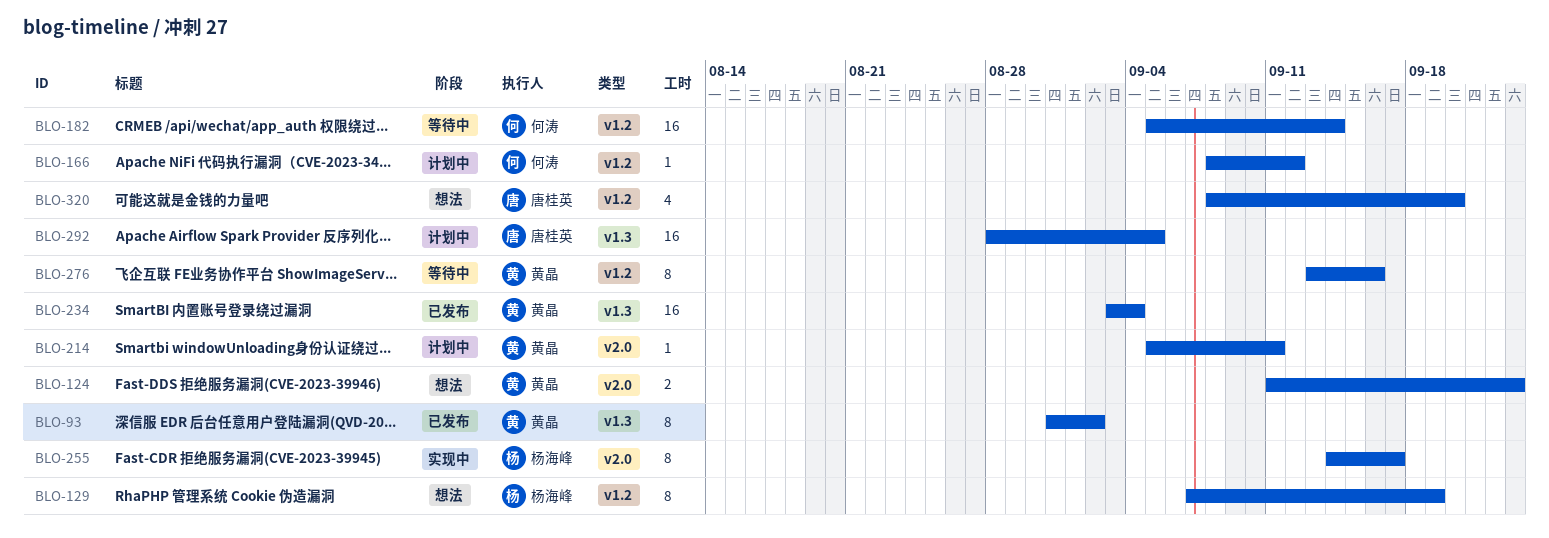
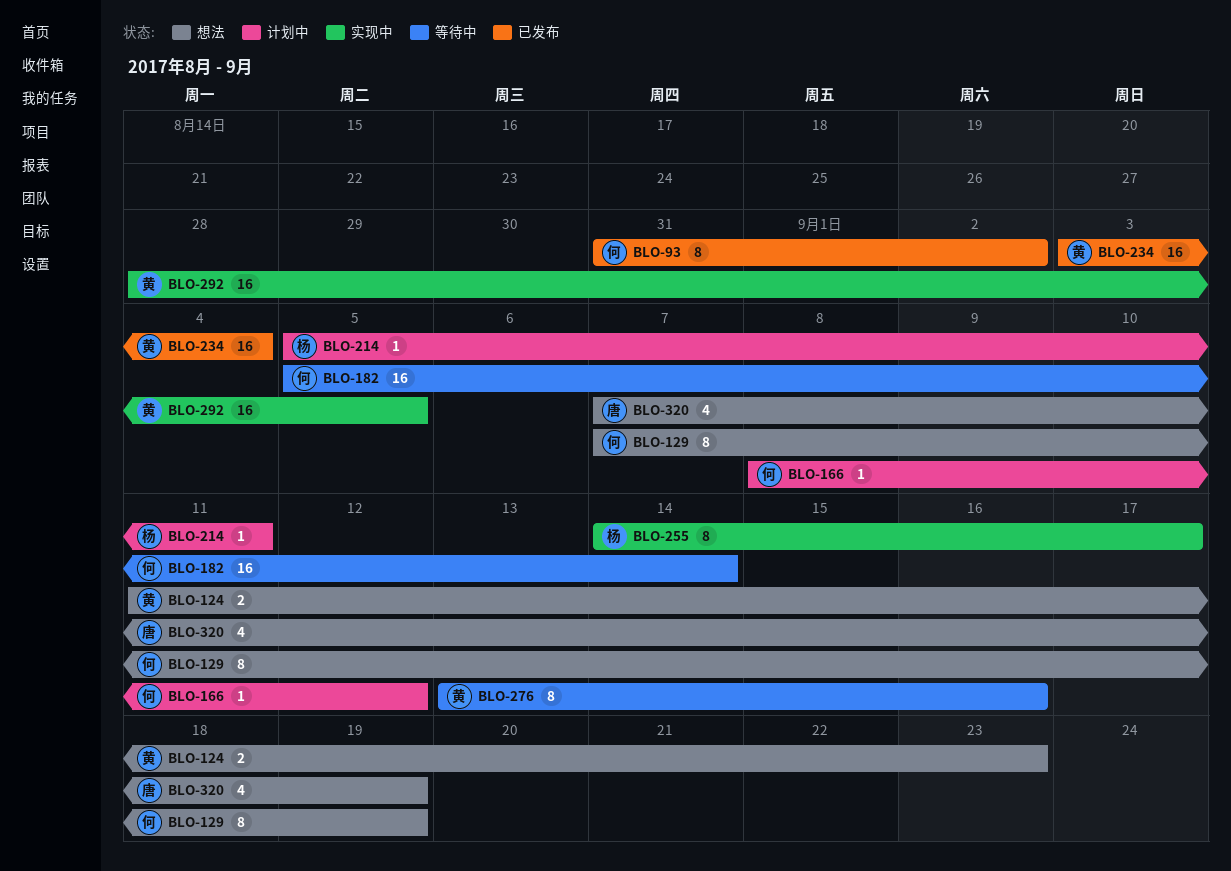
BLO-93, owner: 黄晶 -> 何涛
BLO-129, owner: 杨海峰 -> 何涛
BLO-214, owner: 黄晶 -> 杨海峰
BLO-292, status: 计划中 -> 实现中
BLO-292, owner: 唐桂英 -> 黄晶
BLO-320, start: Sep 8 -> Sep 7
BLO-320, due: Sep 20 -> Sep 19

